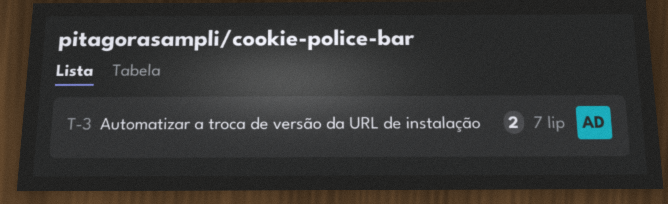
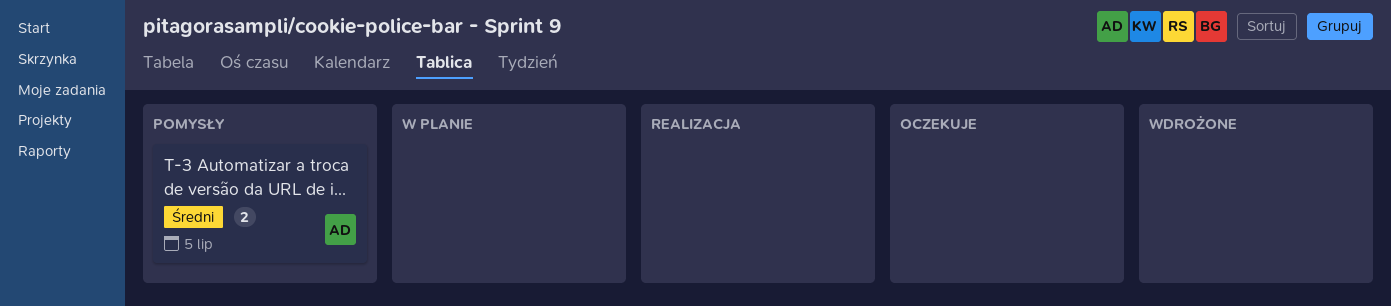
T-3, due: Jul 7 -> Jul 5

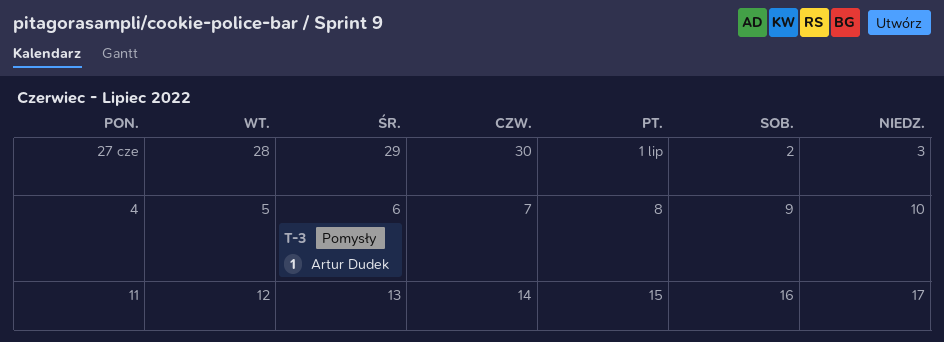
T-3, estimate: 2 -> 1
T-3, due: Jul 5 -> Jul 6

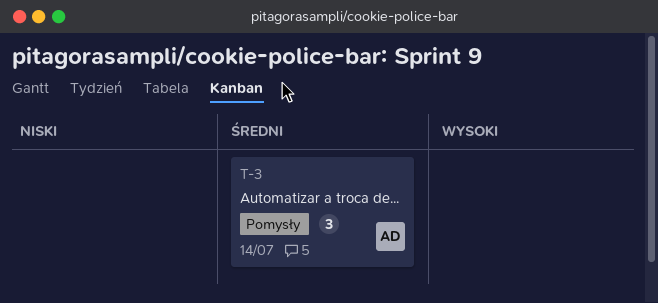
T-3, estimate: 1 -> 3
T-3, due: Jul 6 -> Jul 14

